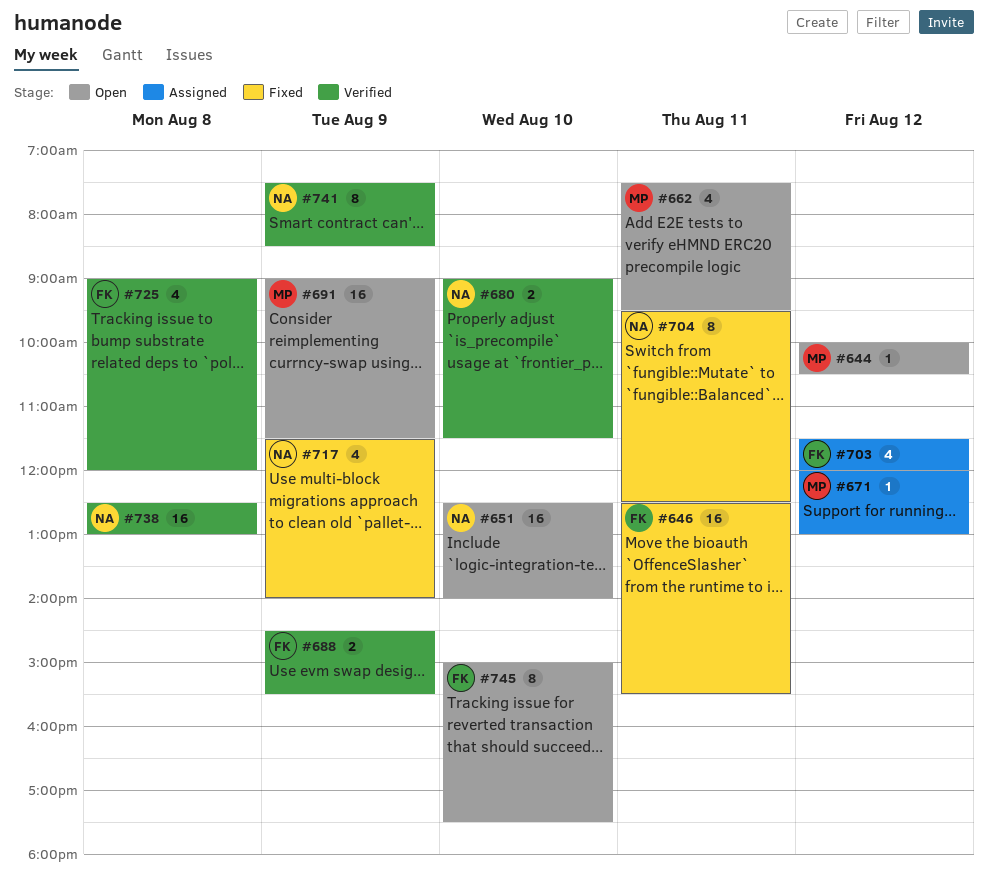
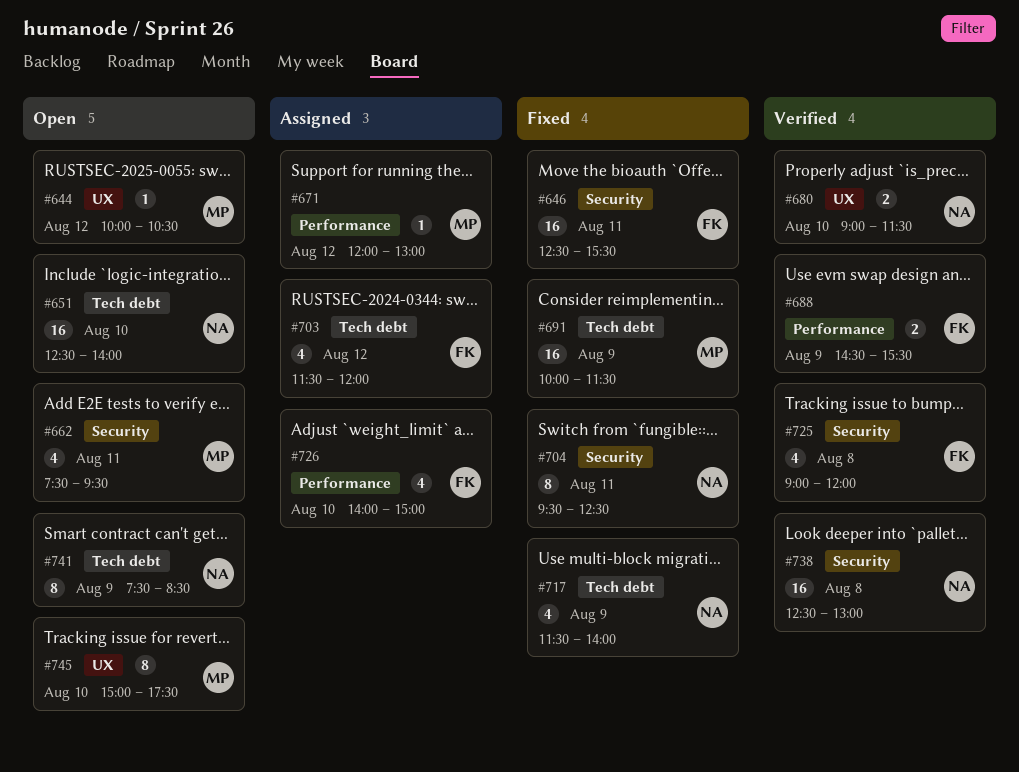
#691, status: Open -> Fixed
#691, begins: 09:00 -> 10:00
#726: none -> present
#741, status: Verified -> Open
#745, owner: FK -> MP

